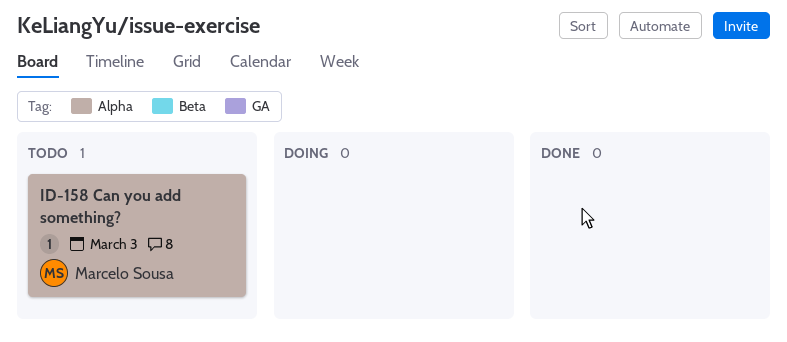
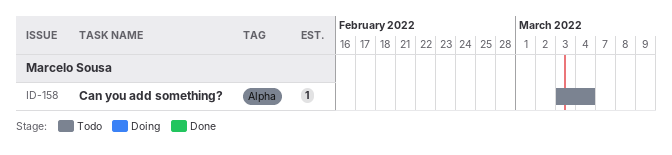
ID-158, due: Mar 3 -> Mar 4

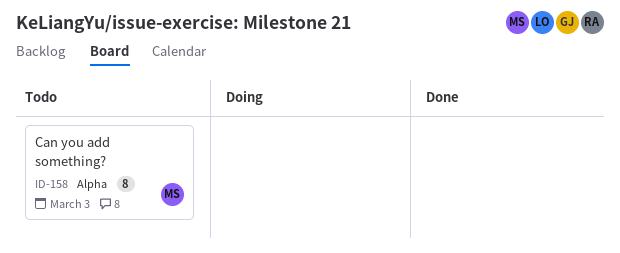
ID-158, estimate: 1 -> 8
ID-158, due: Mar 4 -> Mar 3

